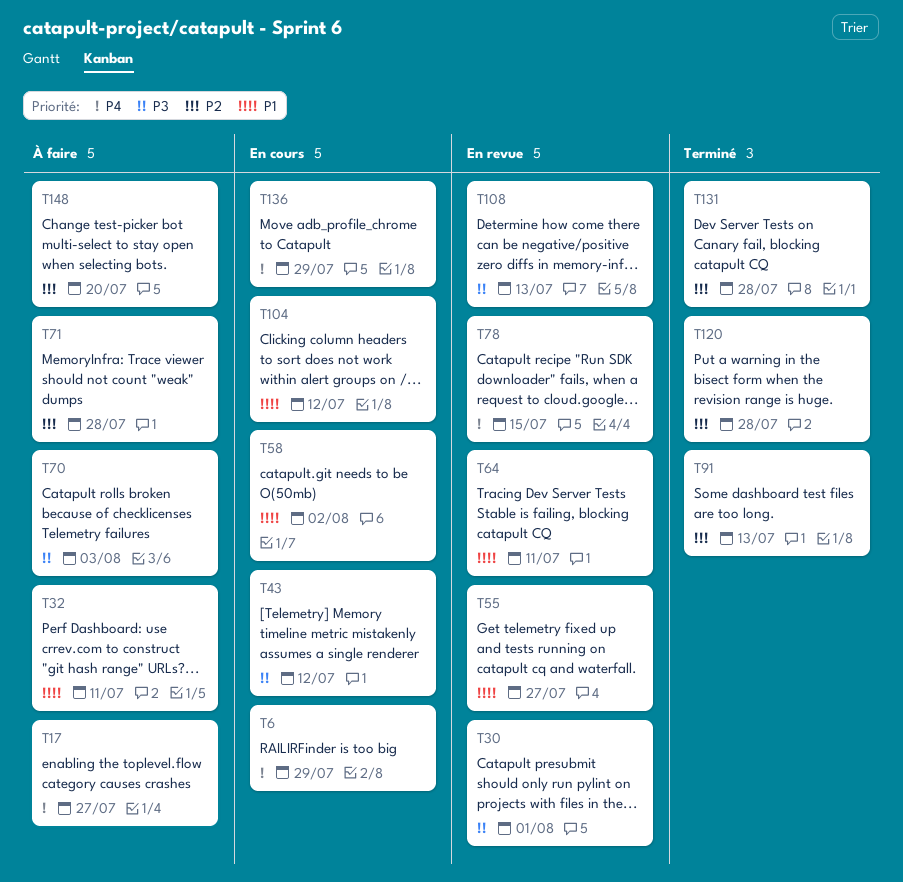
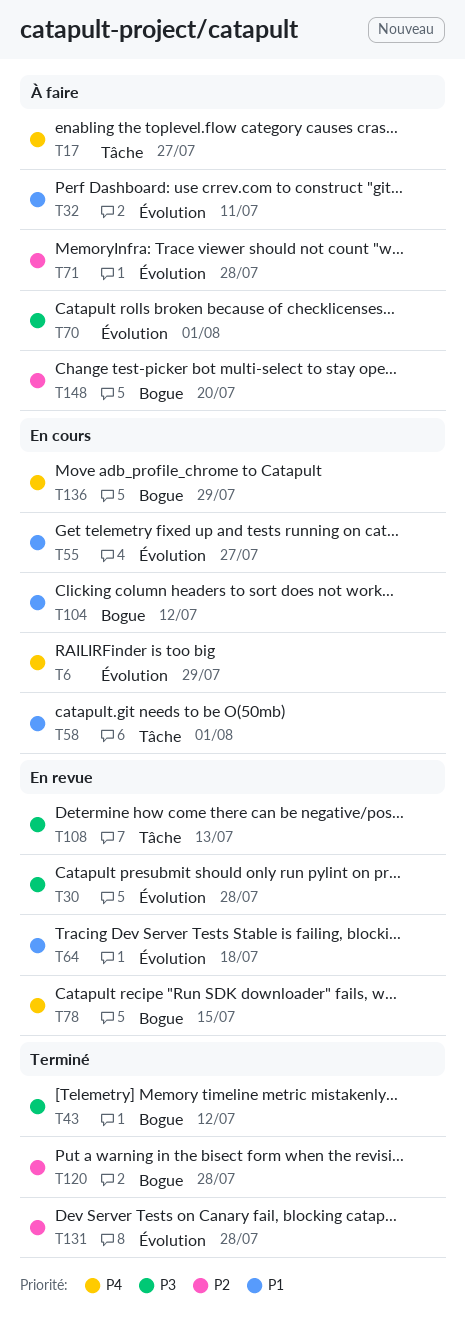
T30, due: Aug 1 -> Jul 28
T43, status: En cours -> Terminé
T55, status: En revue -> En cours
T58, due: Aug 2 -> Aug 1
T64, due: Jul 11 -> Jul 18
T70, due: Aug 3 -> Aug 1
T91: present -> none

